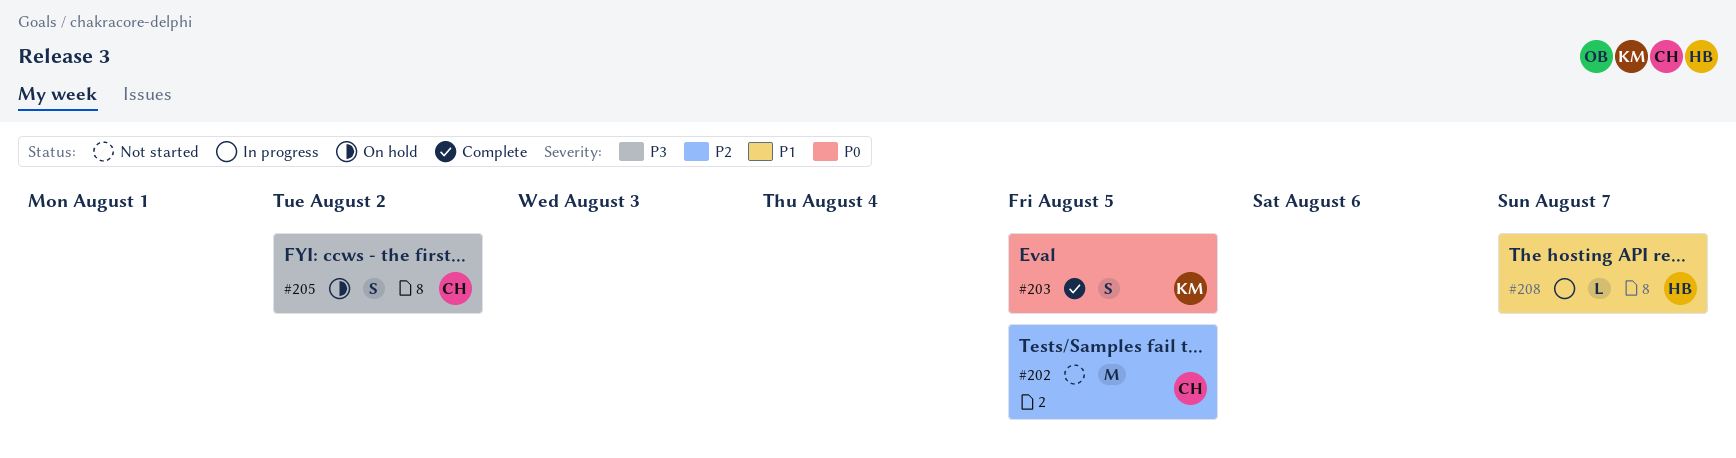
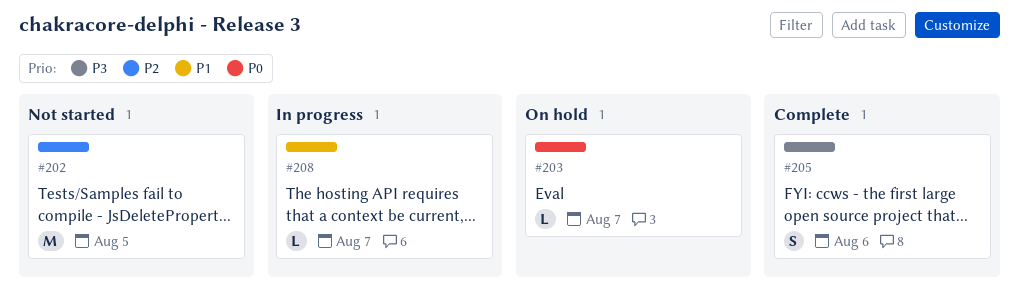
#203, status: Complete -> On hold
#203, estimate: S -> L
#203, due: Aug 5 -> Aug 7
#205, status: On hold -> Complete
#205, due: Aug 2 -> Aug 6

